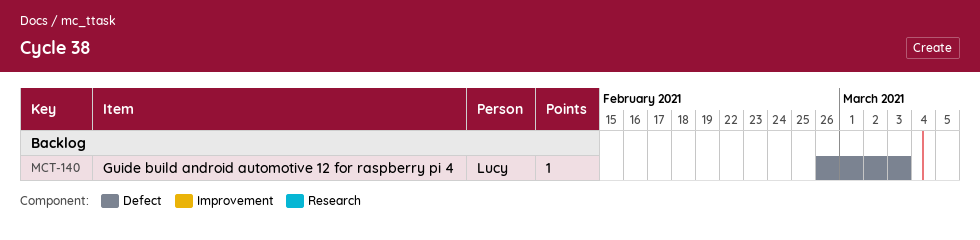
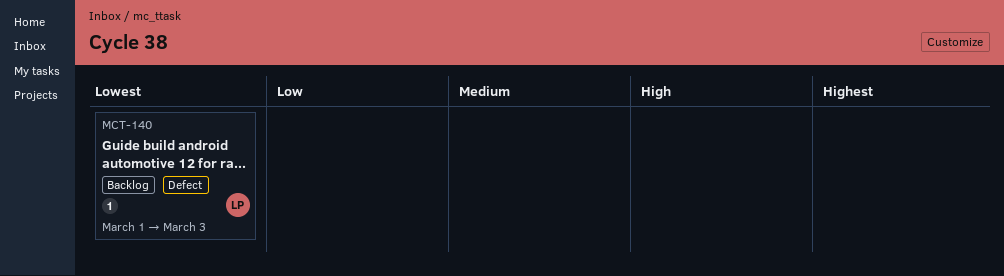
MCT-140, start: Feb 26 -> Mar 1

